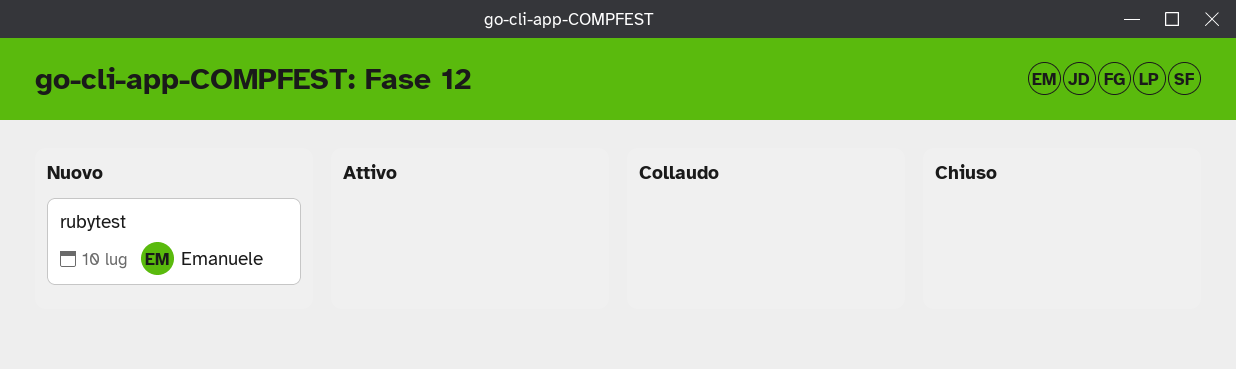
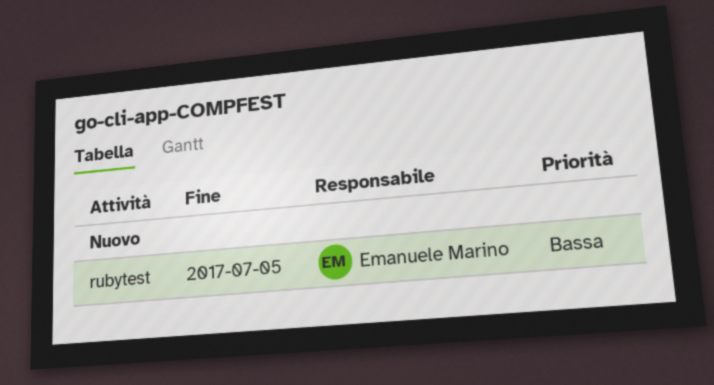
rubytest, due: Jul 10 -> Jul 5

